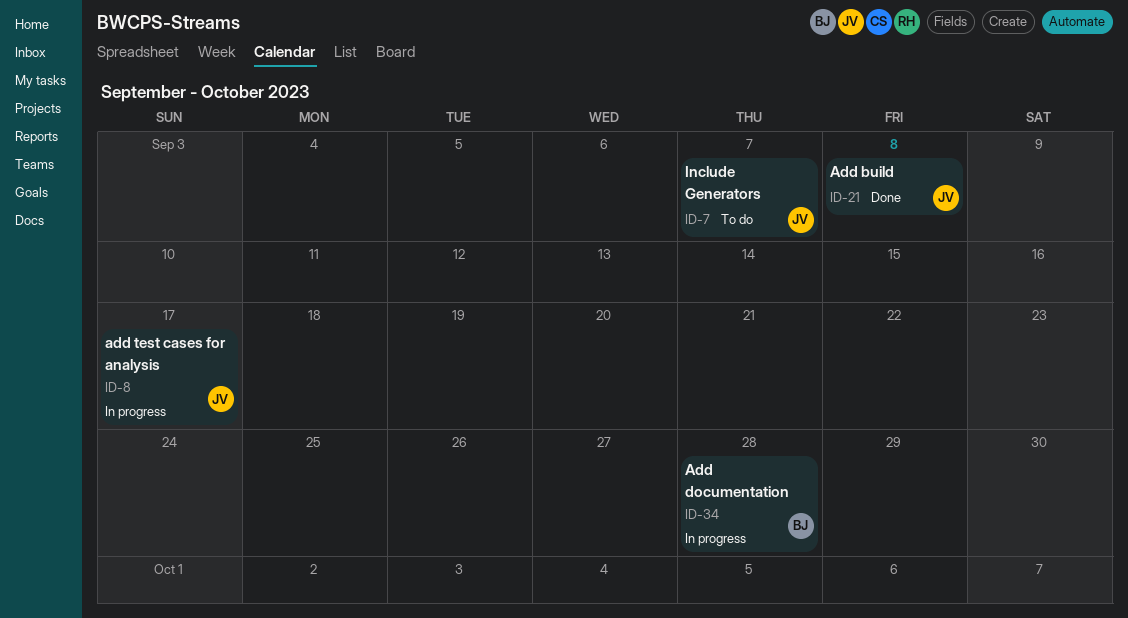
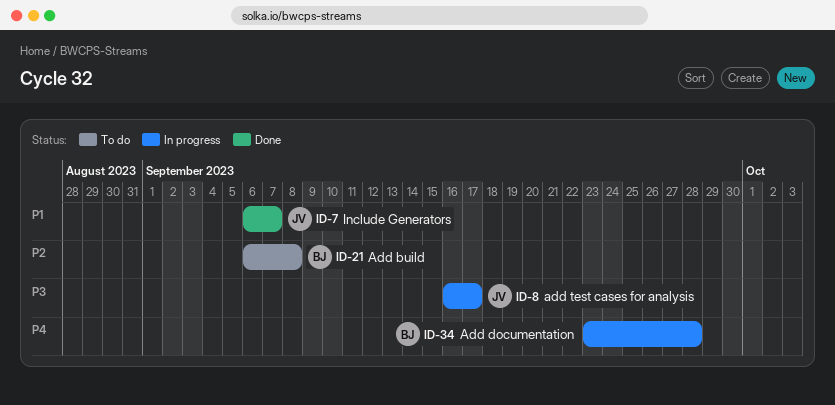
ID-7, status: To do -> Done
ID-21, status: Done -> To do
ID-21, owner: JV -> BJ

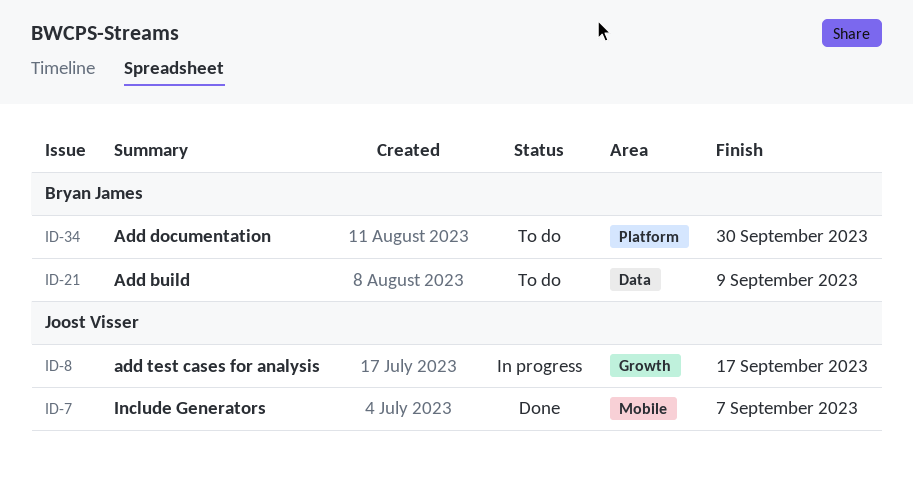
ID-21, due: Sep 8 -> Sep 9
ID-34, status: In progress -> To do
ID-34, due: Sep 28 -> Sep 30

